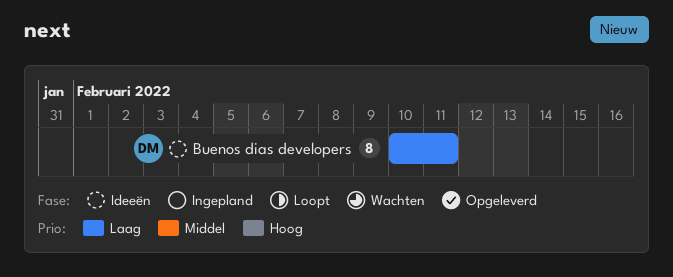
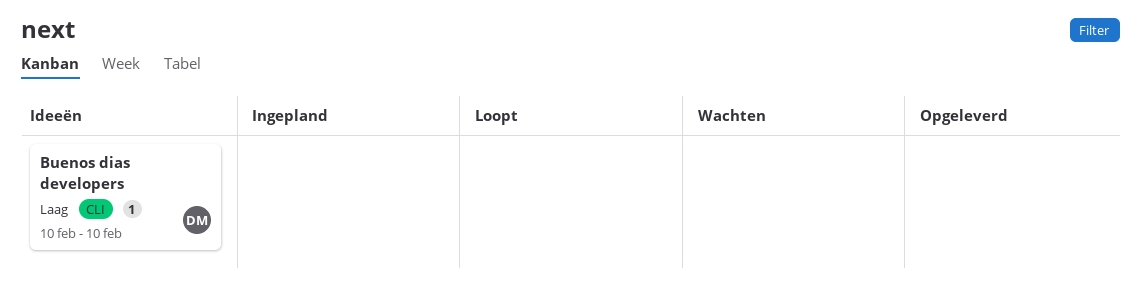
Buenos dias developers, estimate: 8 -> 1
Buenos dias developers, due: Feb 11 -> Feb 10

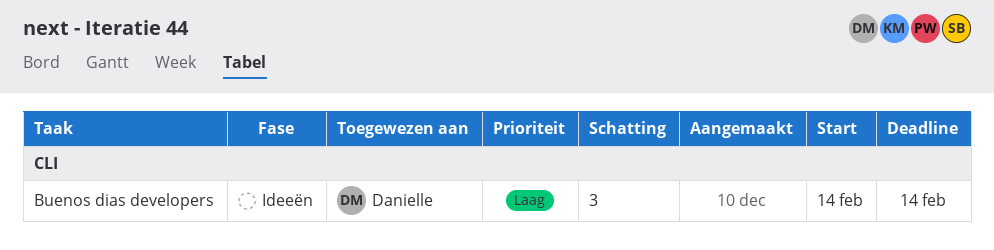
Buenos dias developers, estimate: 1 -> 3
Buenos dias developers, start: Feb 10 -> Feb 14
Buenos dias developers, due: Feb 10 -> Feb 14

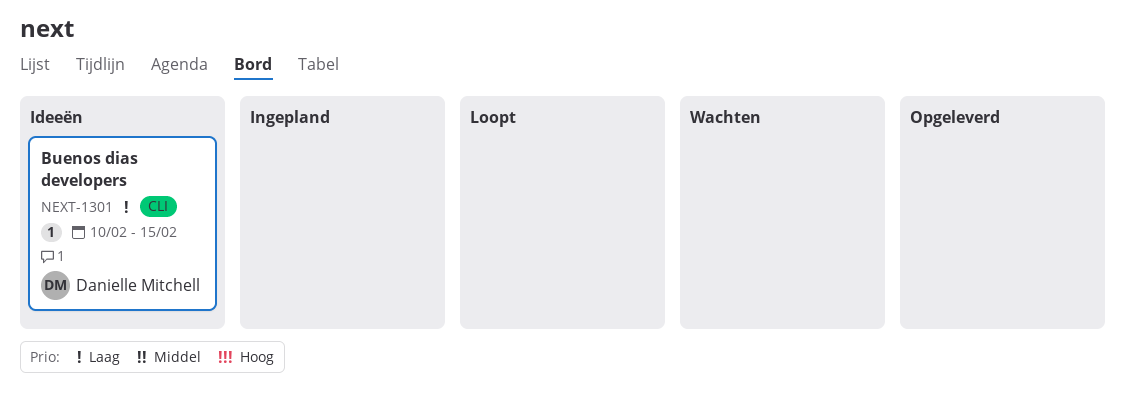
Buenos dias developers, estimate: 3 -> 1
Buenos dias developers, start: Feb 14 -> Feb 10
Buenos dias developers, due: Feb 14 -> Feb 15

